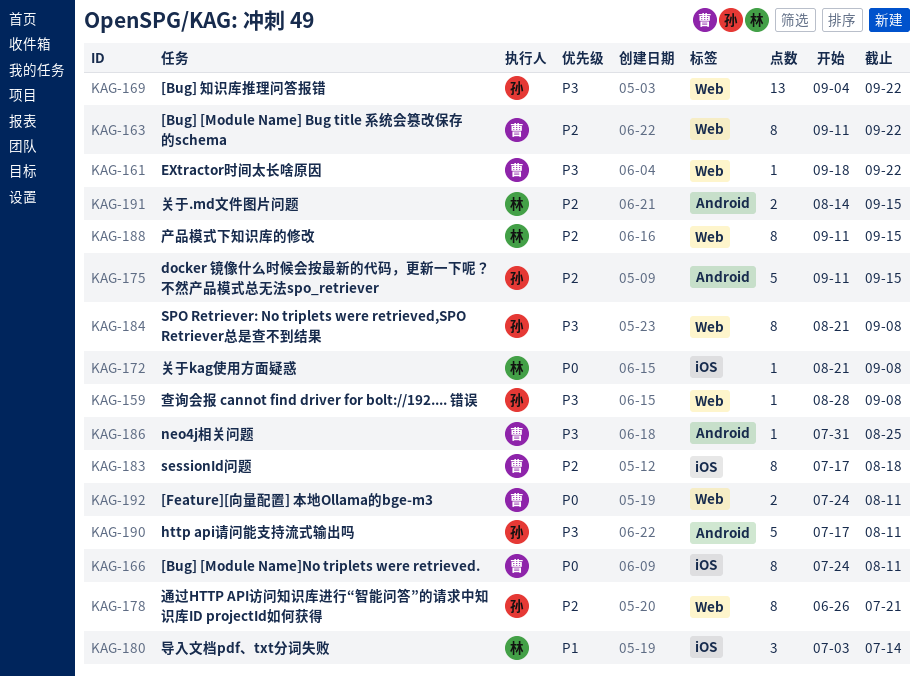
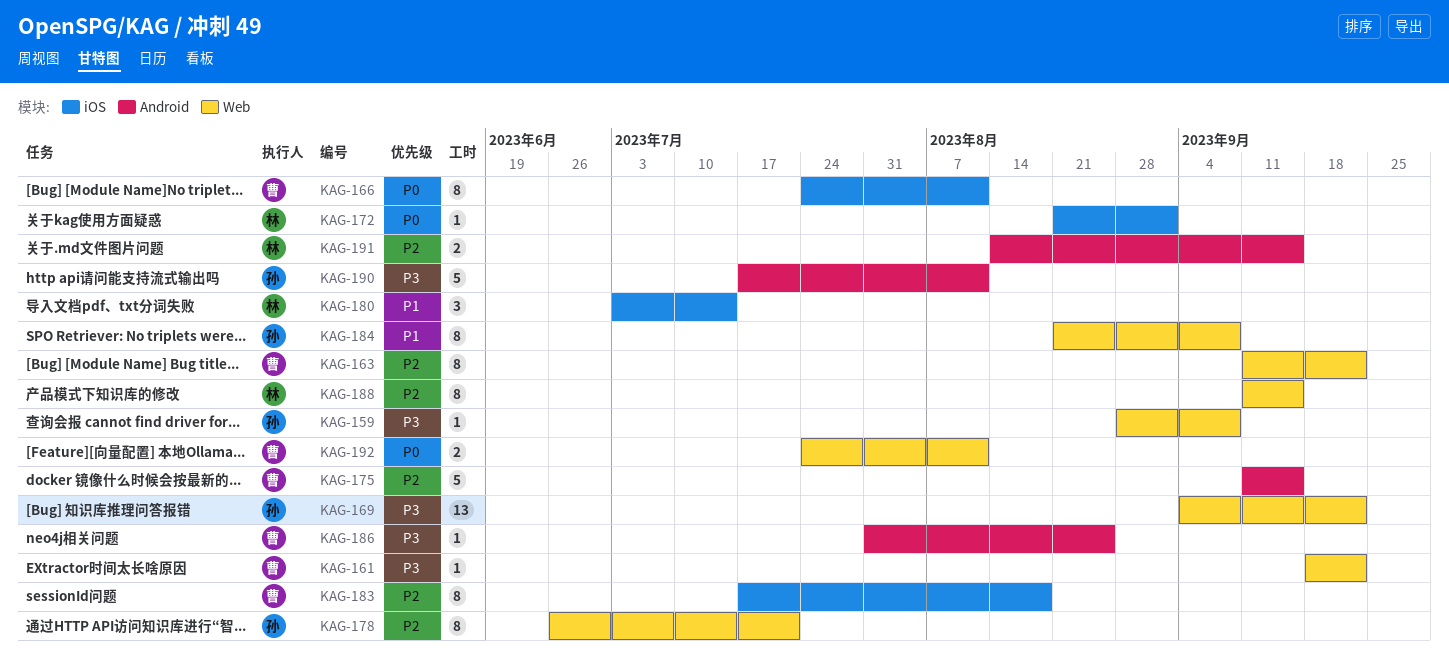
KAG-172, due: Sep 8 -> Sep 1
KAG-175, owner: 孙 -> 曹
KAG-184, priority: P3 -> P1

